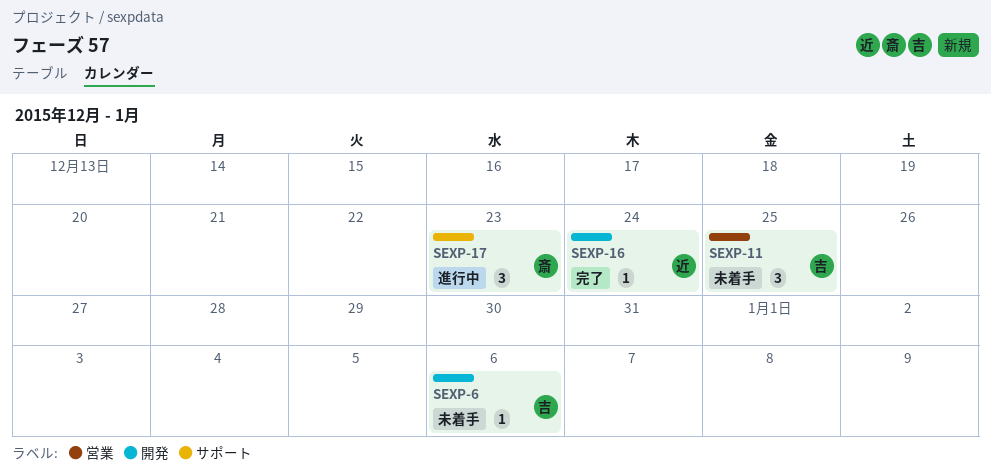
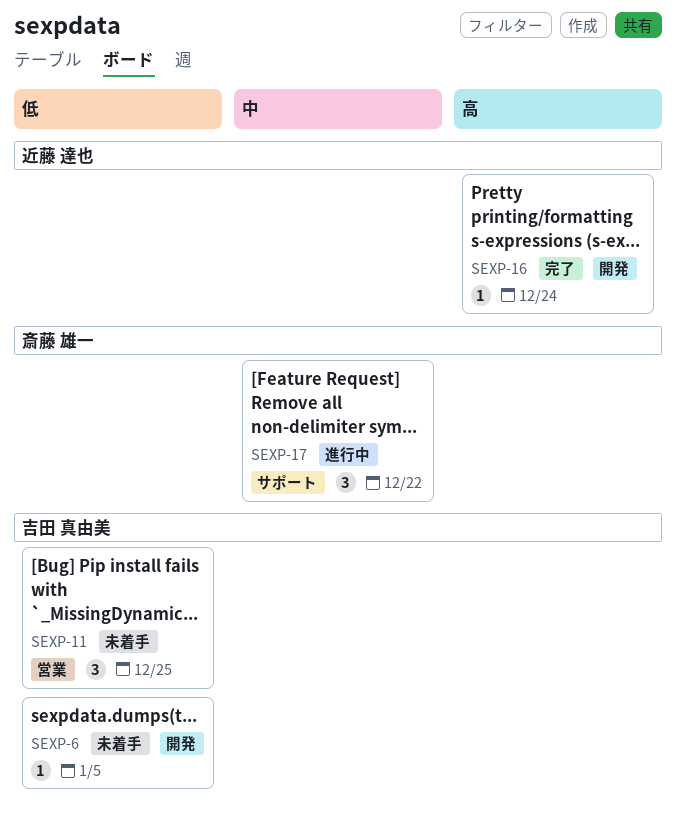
SEXP-6, due: Jan 6 -> Jan 5
SEXP-17, due: Dec 23 -> Dec 22

